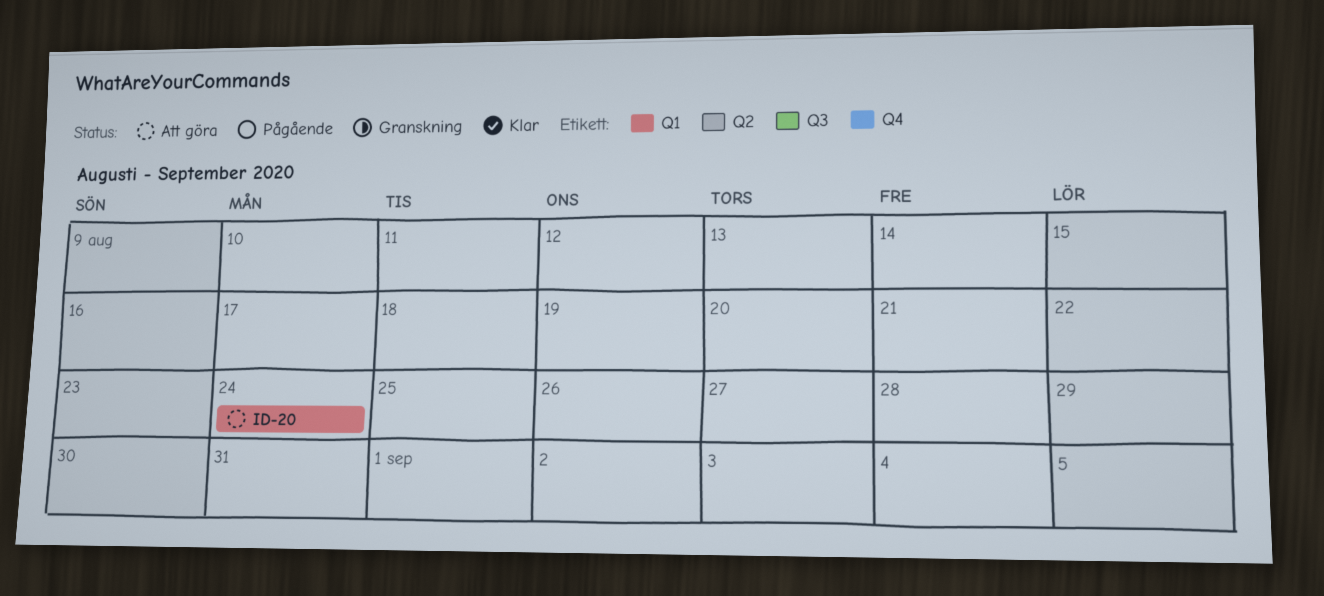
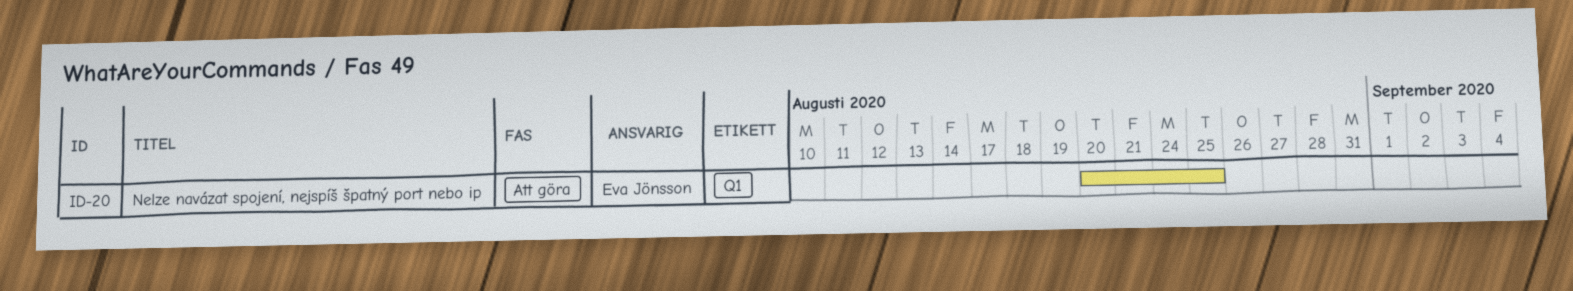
ID-20, start: Aug 24 -> Aug 20
ID-20, due: Aug 24 -> Aug 25

